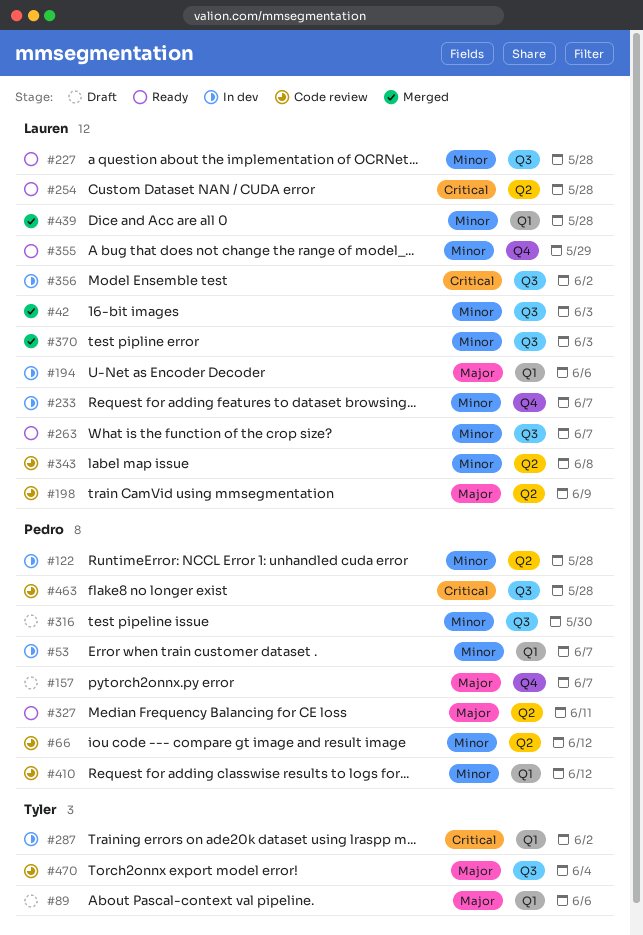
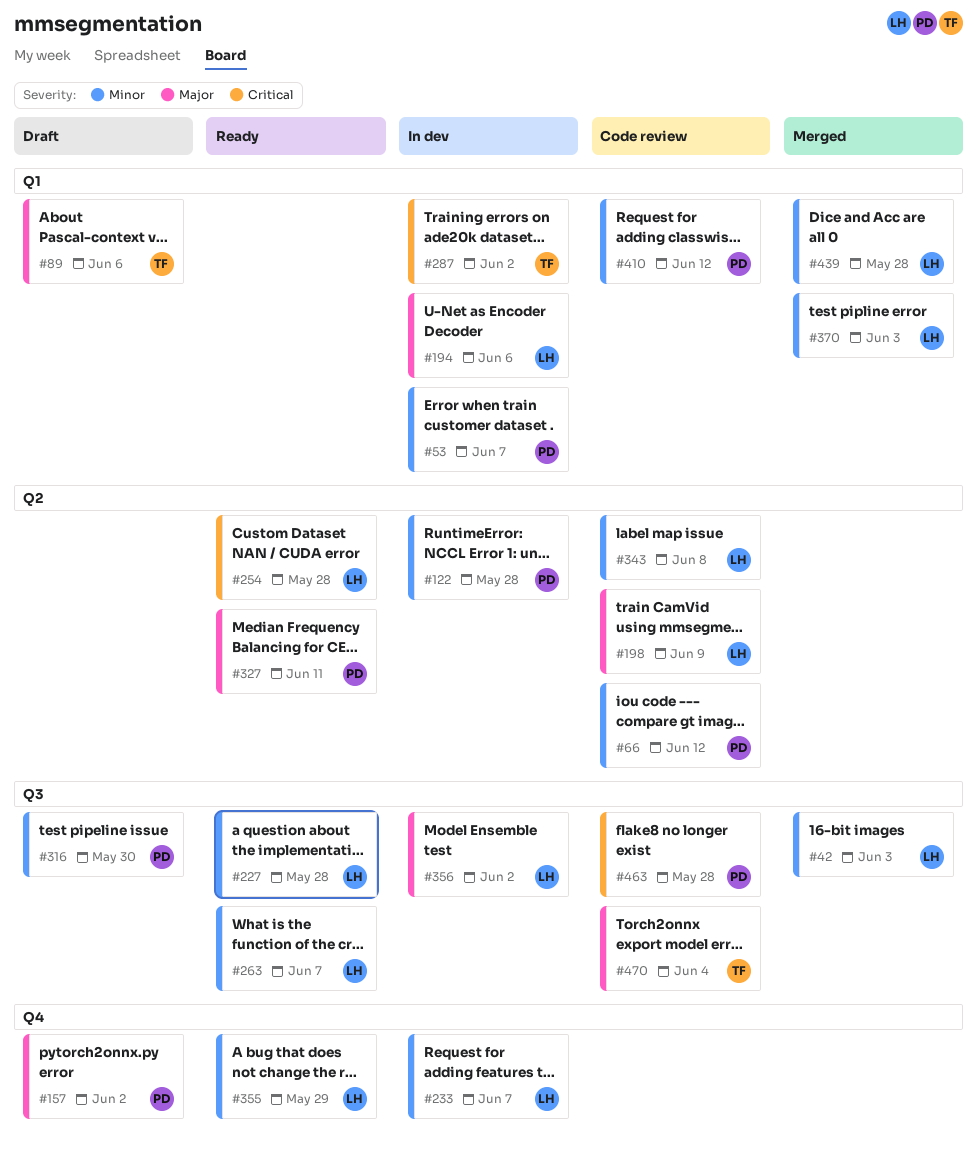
#157, due: Jun 7 -> Jun 2
#356, priority: Critical -> Major
#370, label: Q3 -> Q1

